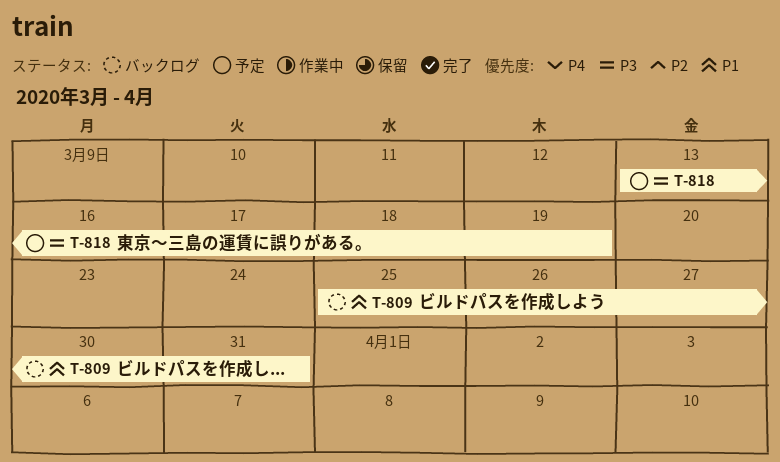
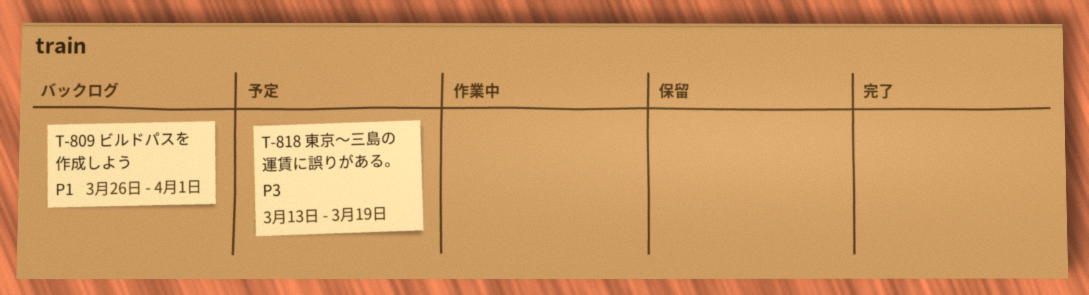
T-809, start: Mar 25 -> Mar 26
T-809, due: Mar 31 -> Apr 1

